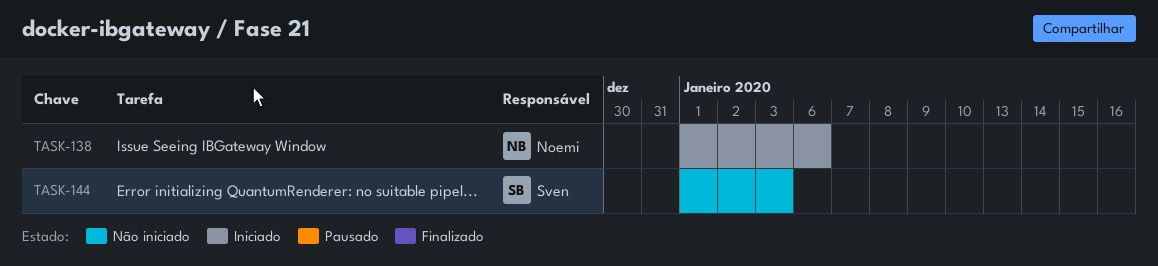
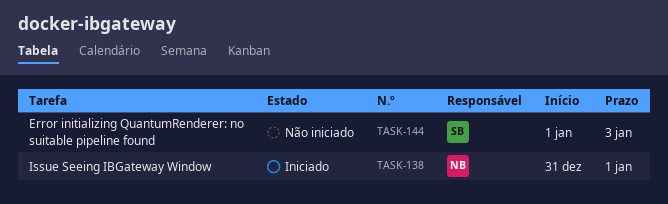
TASK-138, start: Jan 1 -> Dec 31
TASK-138, due: Jan 6 -> Jan 1

